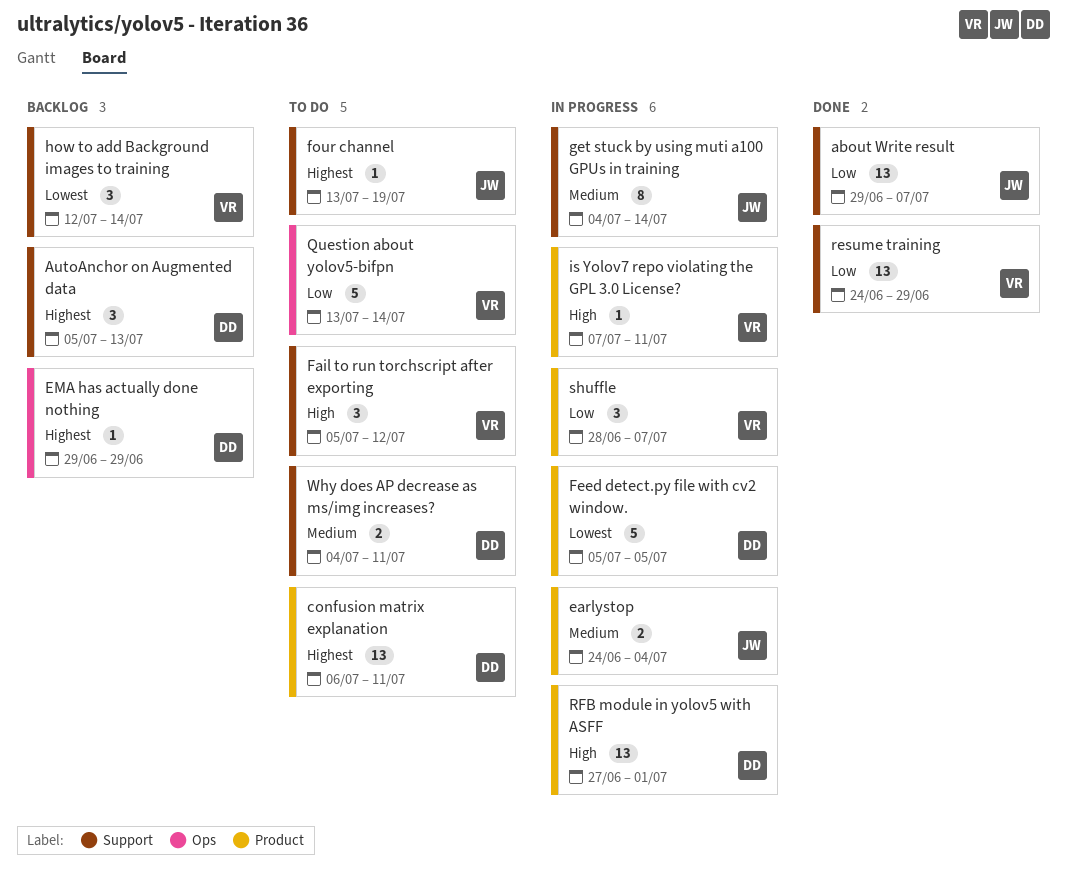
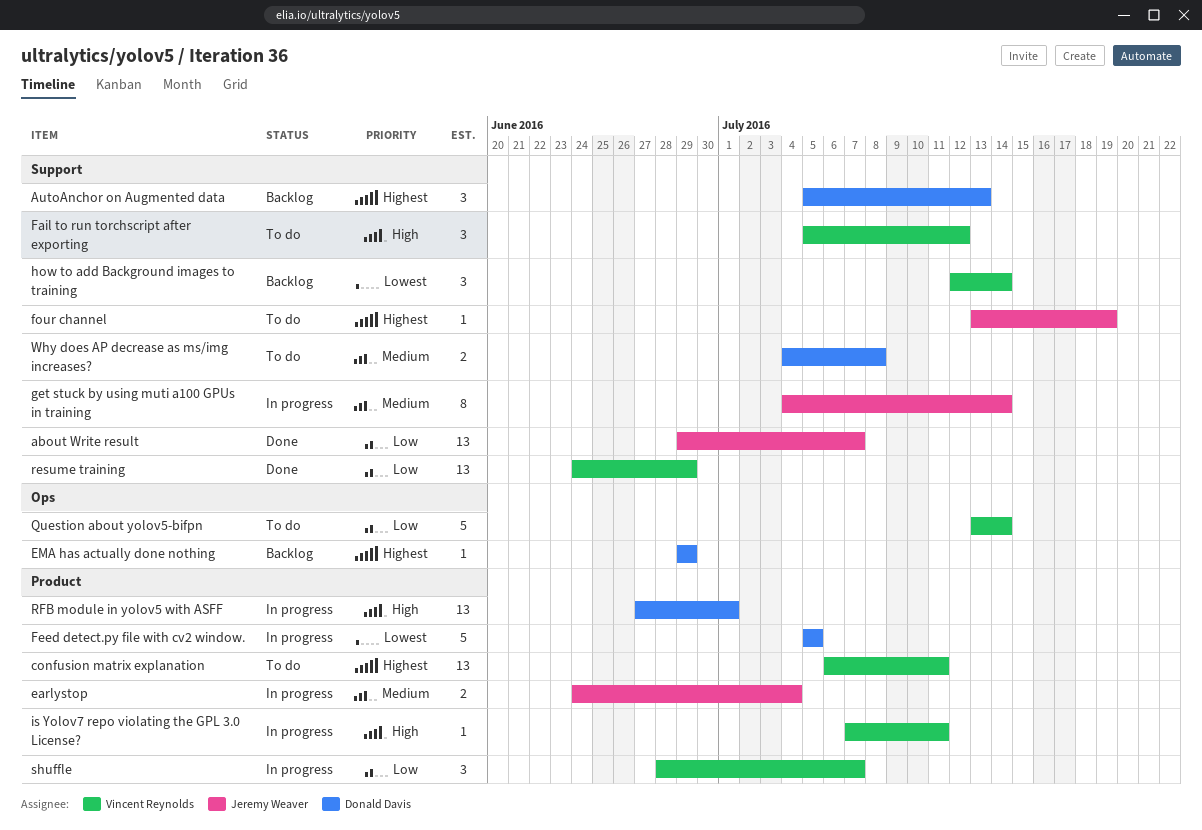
confusion matrix explanation, owner: Donald Davis -> Vincent Reynolds
Why does AP decrease as ms/img increases?, due: Jul 11 -> Jul 8

